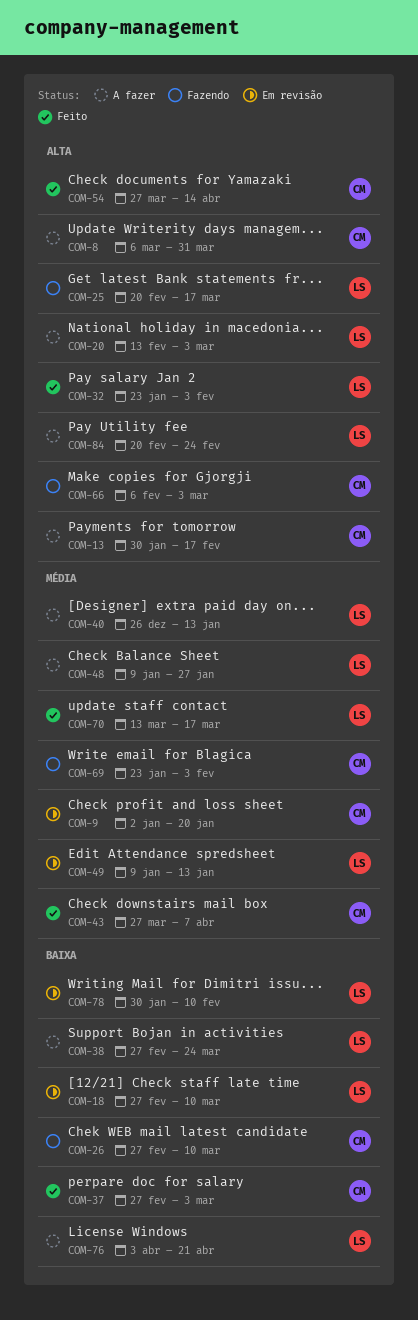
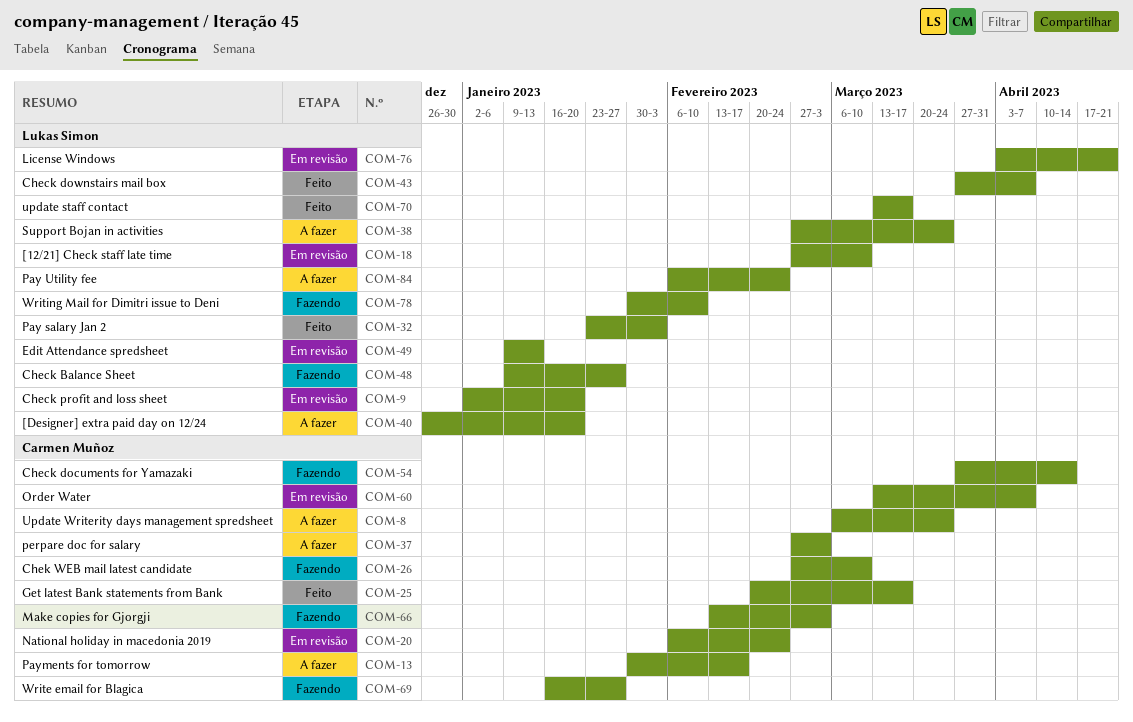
COM-8, due: Mar 31 -> Mar 24
COM-9, owner: Carmen Muñoz -> Lukas Simon
COM-20, status: A fazer -> Em revisão
COM-20, owner: Lukas Simon -> Carmen Muñoz
COM-20, start: Feb 13 -> Feb 6
COM-20, due: Mar 3 -> Feb 24
COM-25, status: Fazendo -> Feito
COM-25, owner: Lukas Simon -> Carmen Muñoz
COM-37, status: Feito -> A fazer
COM-40, due: Jan 13 -> Jan 20
COM-43, owner: Carmen Muñoz -> Lukas Simon
COM-48, status: A fazer -> Fazendo
COM-54, status: Feito -> Fazendo
COM-60: none -> present
COM-66, start: Feb 6 -> Feb 13
COM-69, start: Jan 23 -> Jan 16
COM-69, due: Feb 3 -> Jan 27
COM-76, status: A fazer -> Em revisão
COM-78, status: Em revisão -> Fazendo
COM-84, start: Feb 20 -> Feb 6

